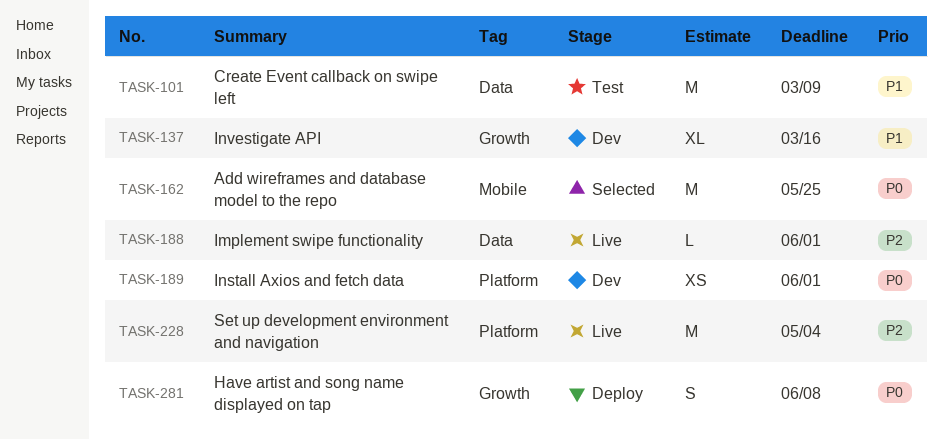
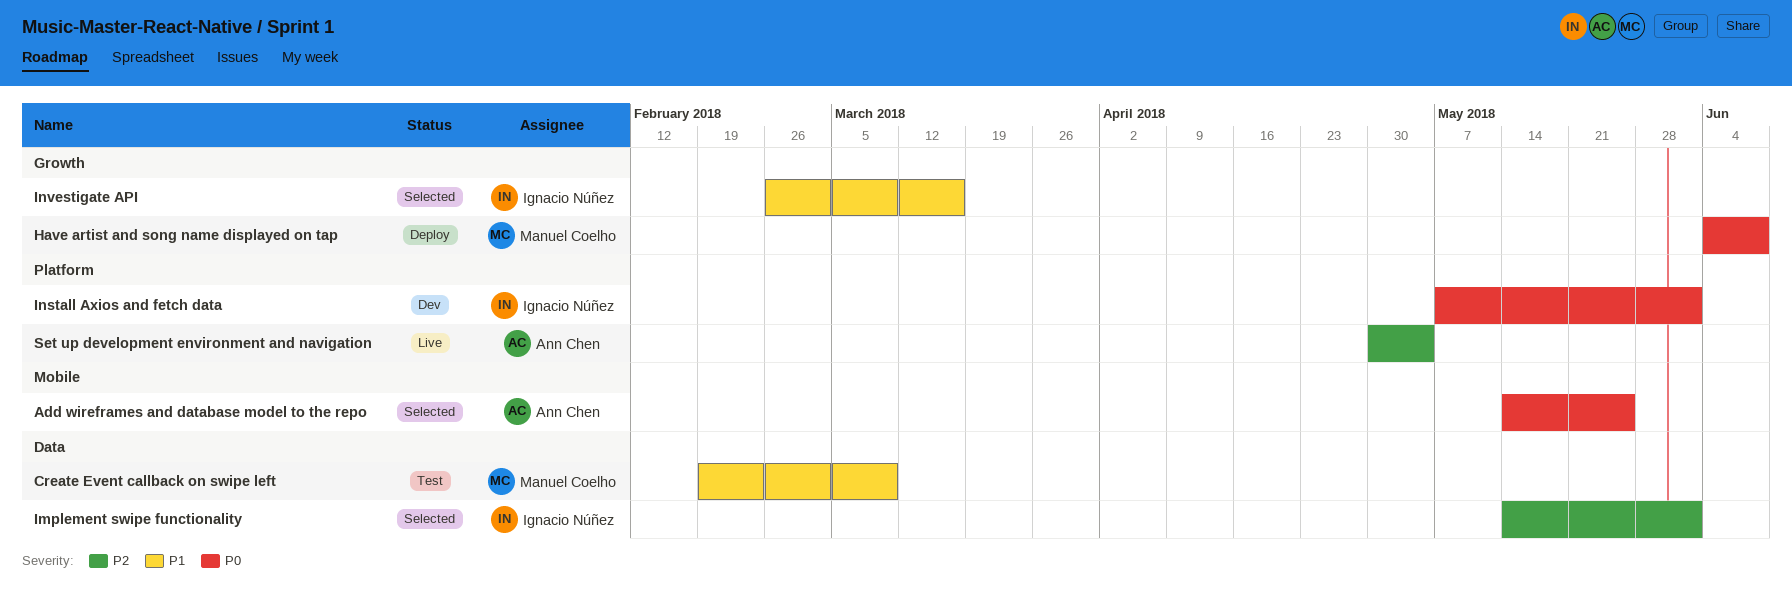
Implement swipe functionality, status: Live -> Selected
Investigate API, status: Dev -> Selected

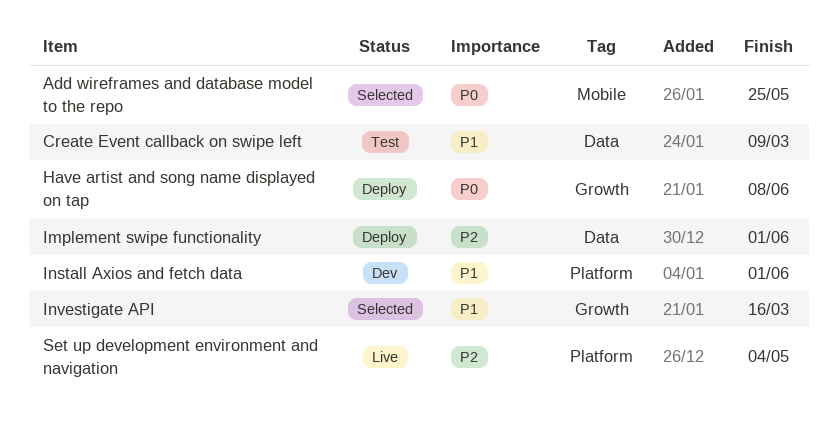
Implement swipe functionality, status: Selected -> Deploy
Install Axios and fetch data, priority: P0 -> P1

